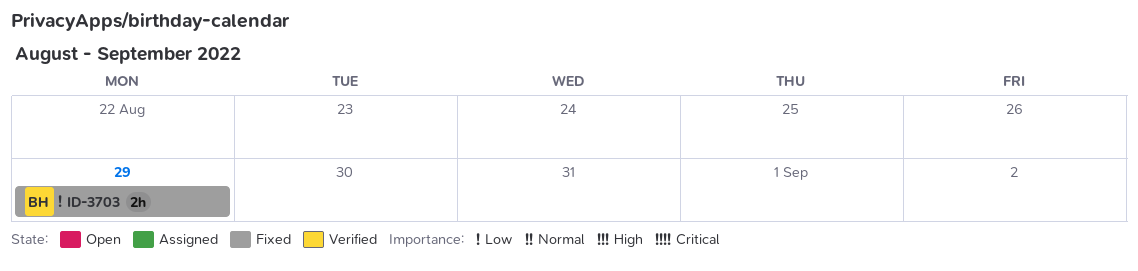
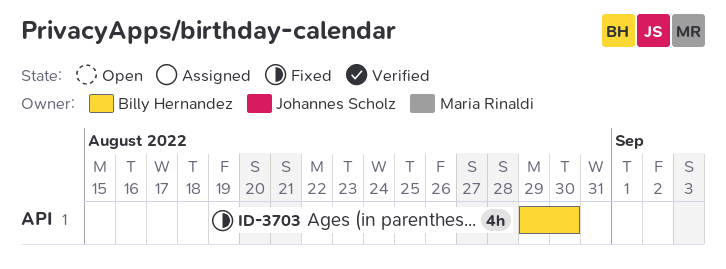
ID-3703, estimate: 2h -> 4h
ID-3703, due: Aug 29 -> Aug 30

